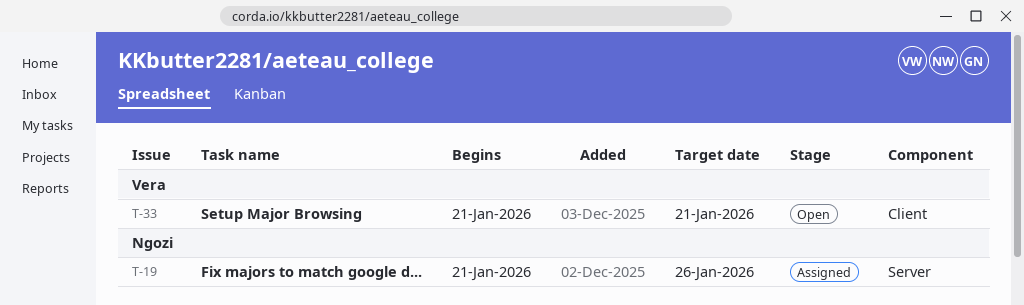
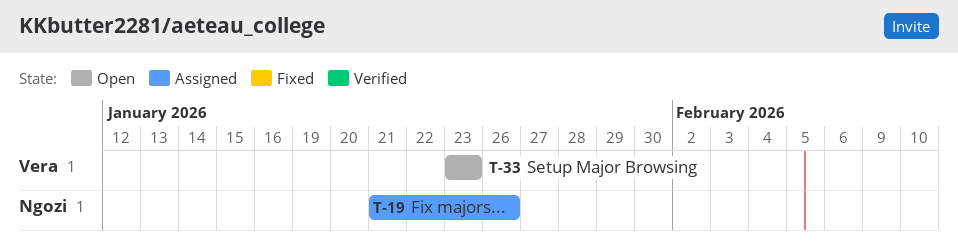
T-33, start: Jan 21 -> Jan 23
T-33, due: Jan 21 -> Jan 23

